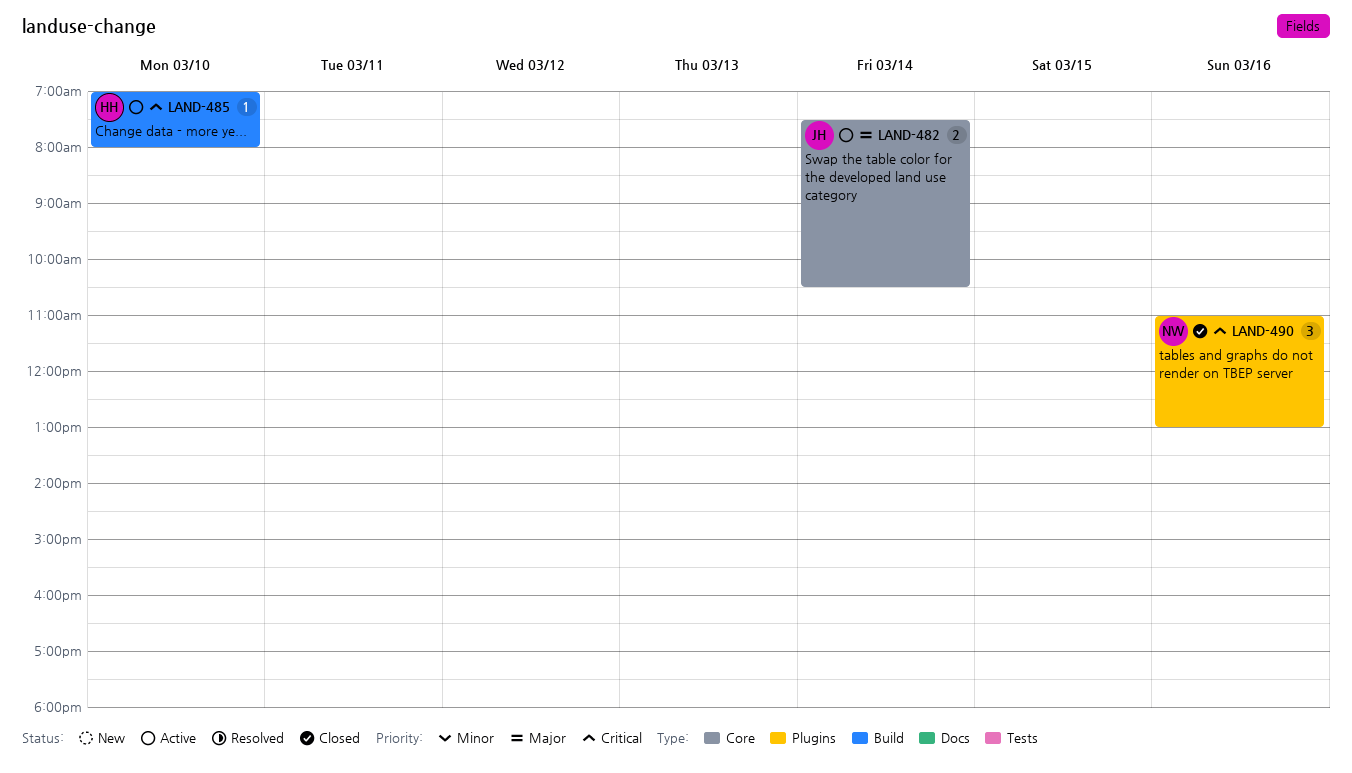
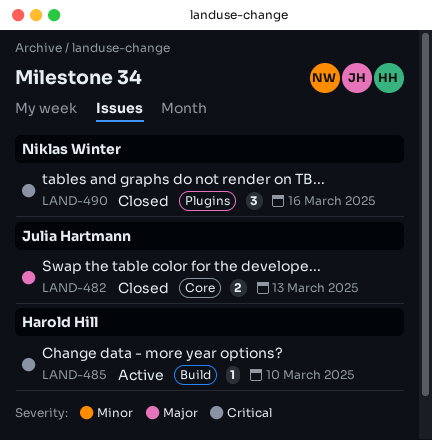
LAND-482, status: Active -> Closed
LAND-482, day: Mar 14 -> Mar 13

